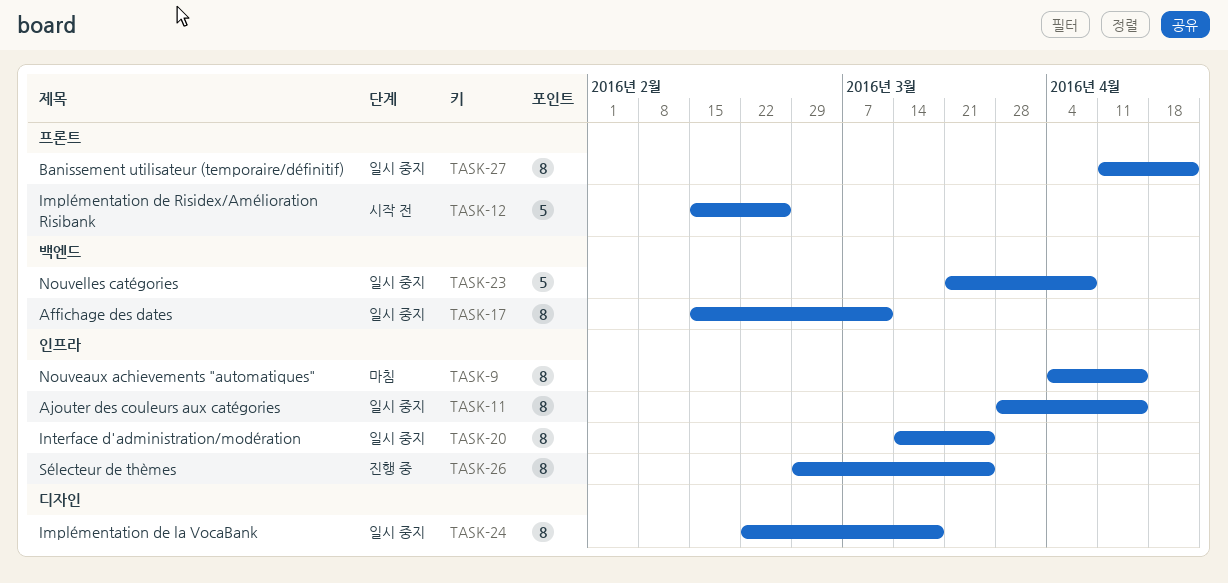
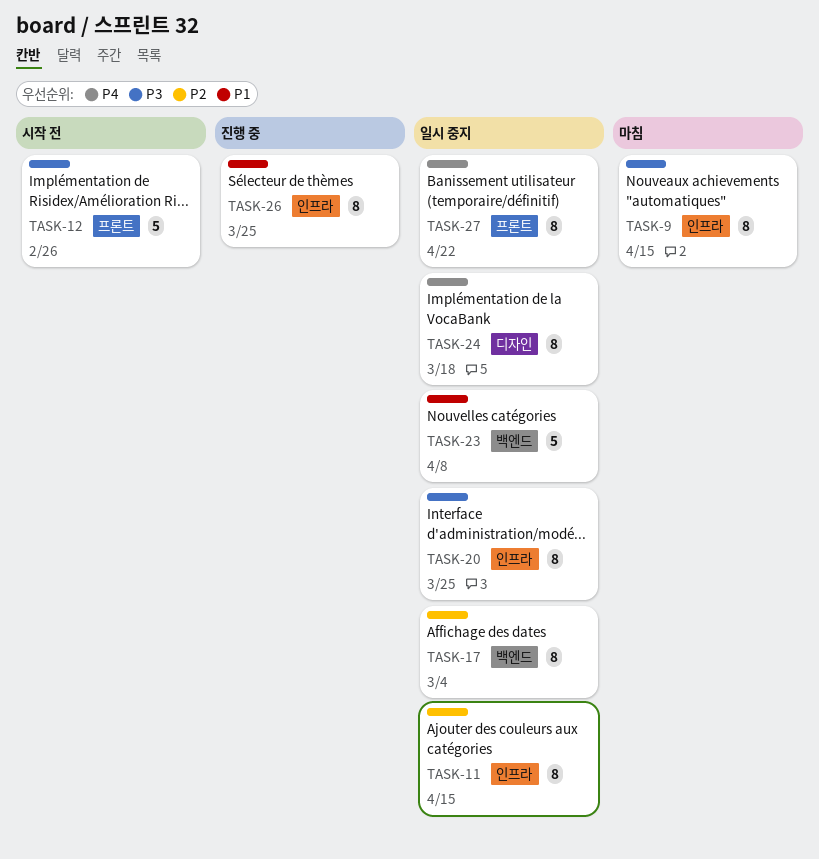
TASK-17, due: Mar 11 -> Mar 4

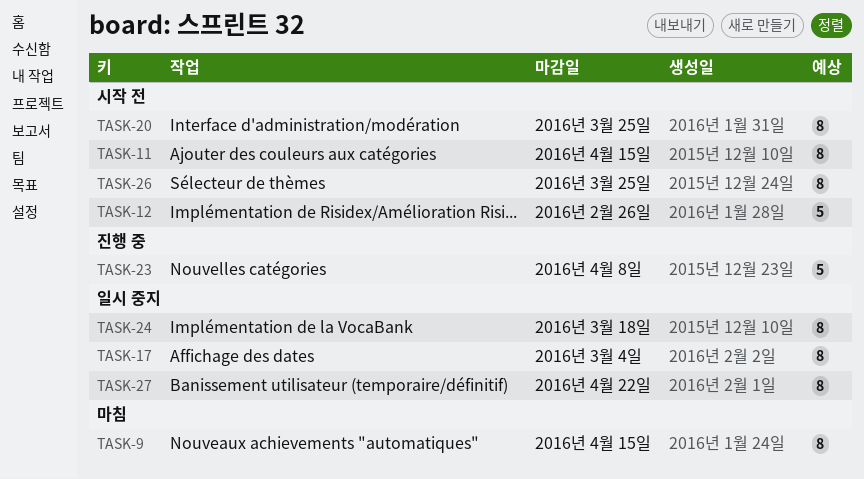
TASK-11, status: 일시 중지 -> 시작 전
TASK-20, status: 일시 중지 -> 시작 전
TASK-23, status: 일시 중지 -> 진행 중
TASK-26, status: 진행 중 -> 시작 전

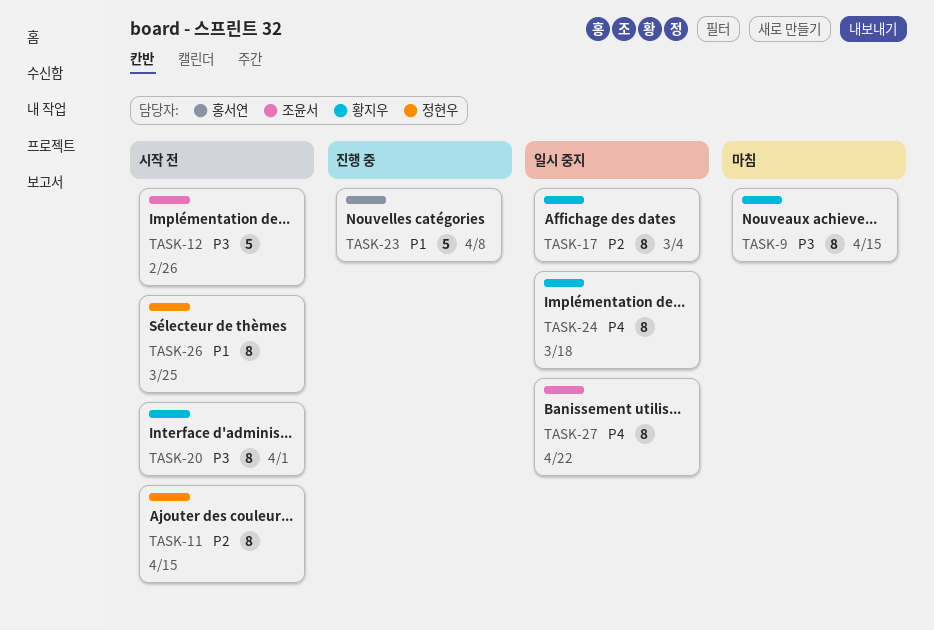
TASK-20, due: Mar 25 -> Apr 1

